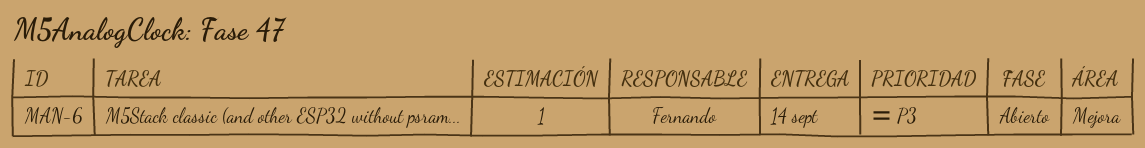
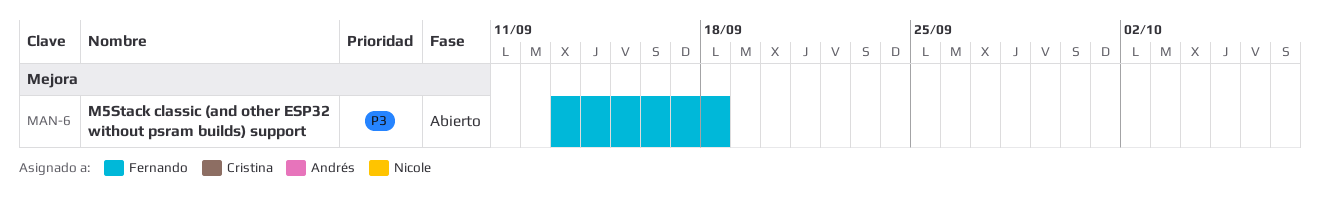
MAN-6, due: Sep 14 -> Sep 18

